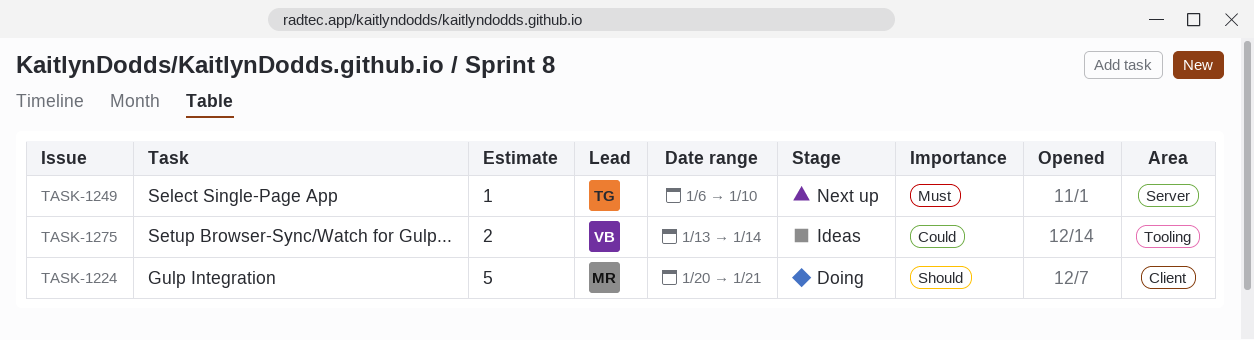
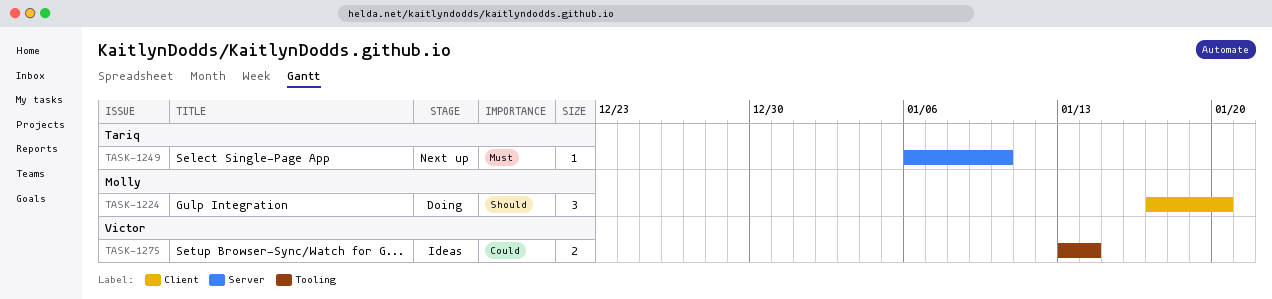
TASK-1224, estimate: 5 -> 3
TASK-1224, start: Jan 20 -> Jan 17
TASK-1224, due: Jan 21 -> Jan 20

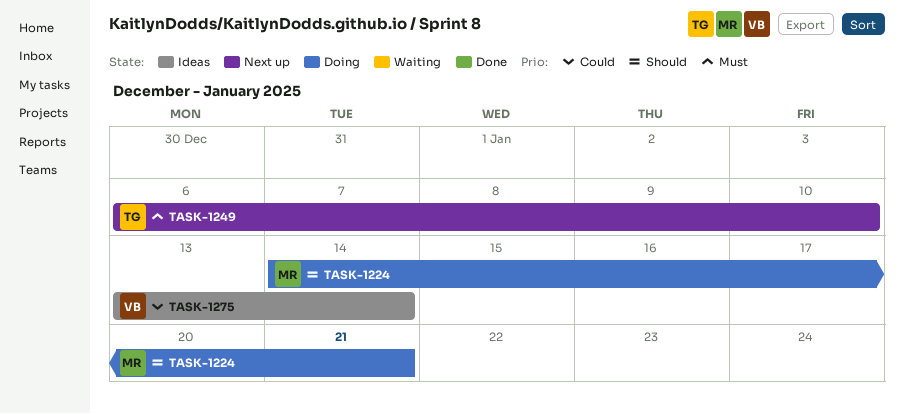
TASK-1224, start: Jan 17 -> Jan 14
TASK-1224, due: Jan 20 -> Jan 21

